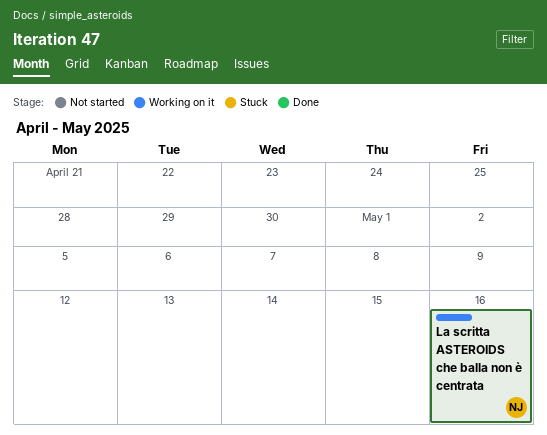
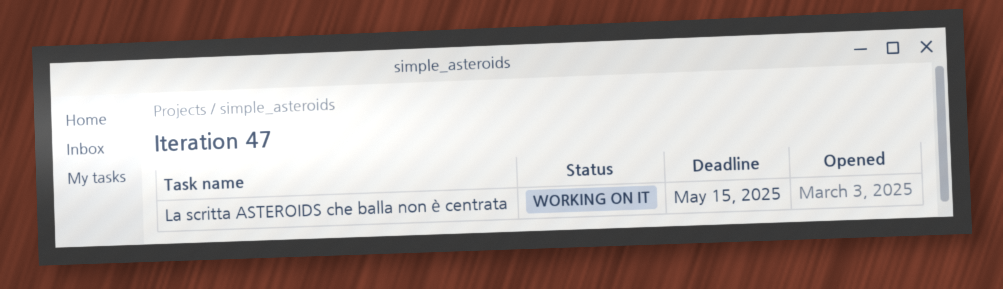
La scritta ASTEROIDS che balla non è centrata, due: May 16 -> May 15

